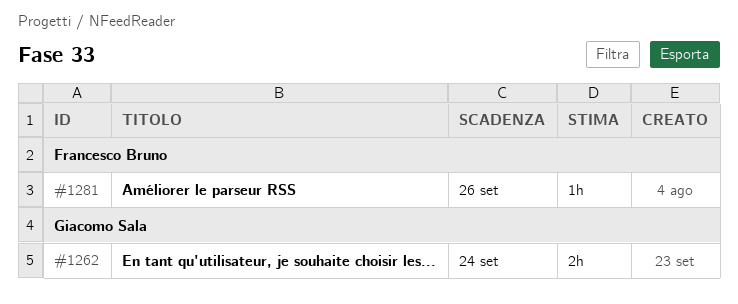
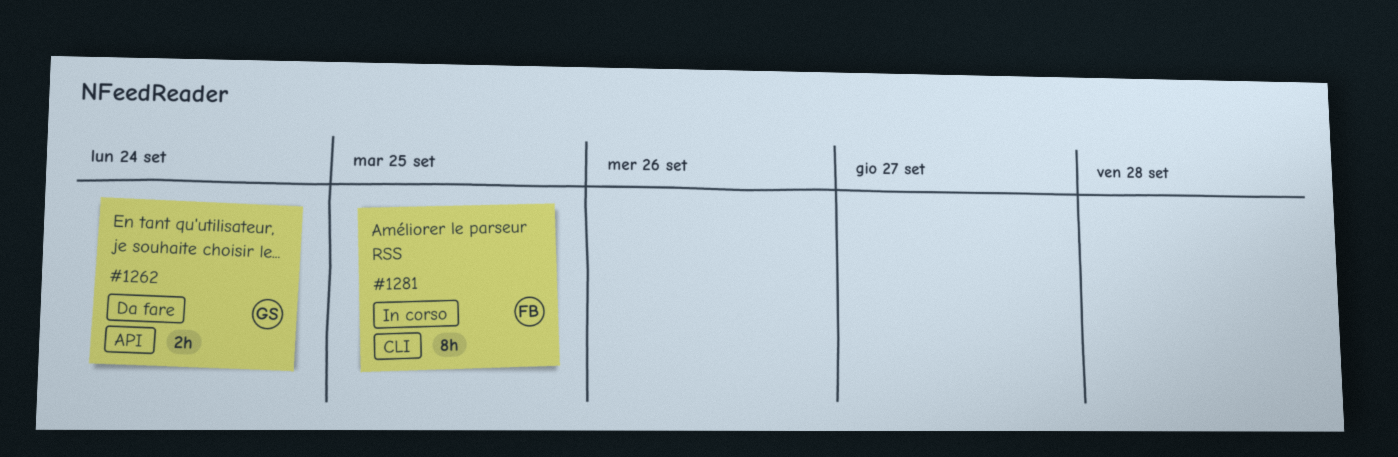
#1281, estimate: 1h -> 8h
#1281, due: Sep 26 -> Sep 25

